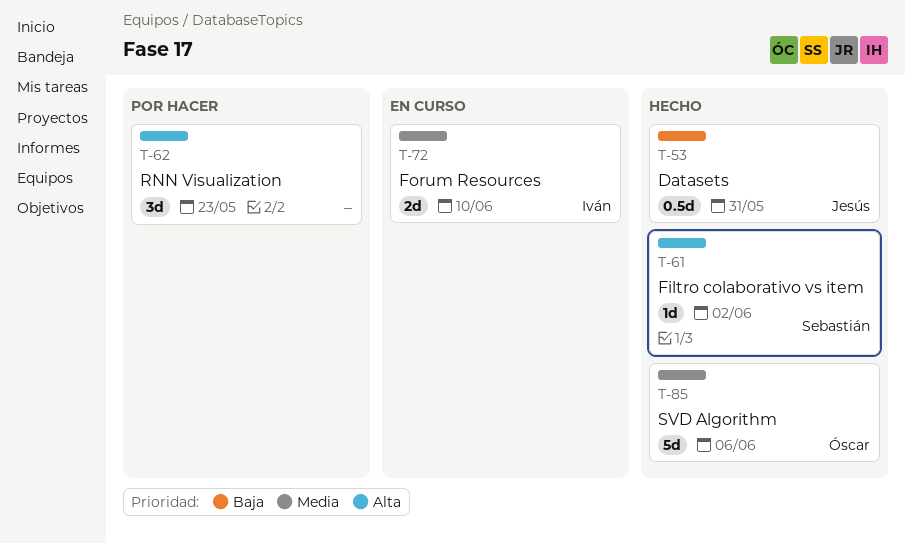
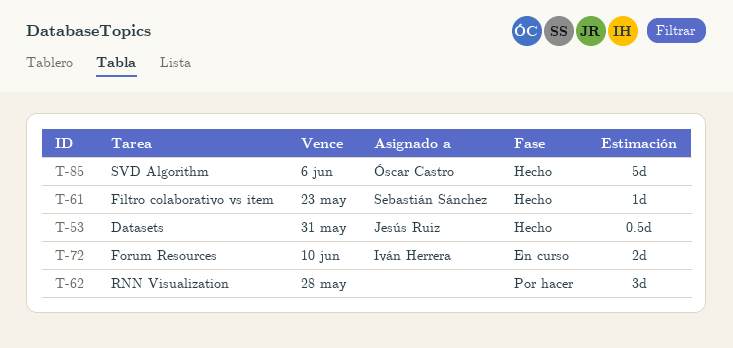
T-61, due: Jun 2 -> May 23
T-62, due: May 23 -> May 28

